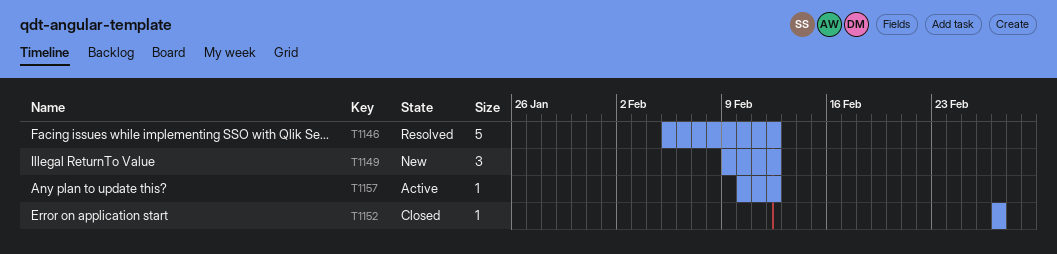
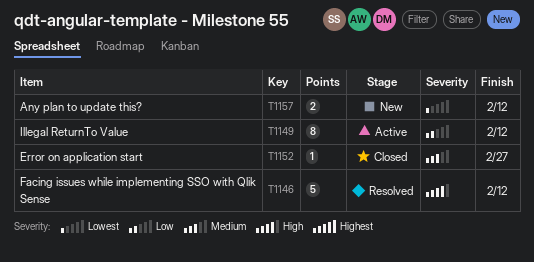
T1149, status: New -> Active
T1149, estimate: 3 -> 8
T1157, status: Active -> New
T1157, estimate: 1 -> 2

